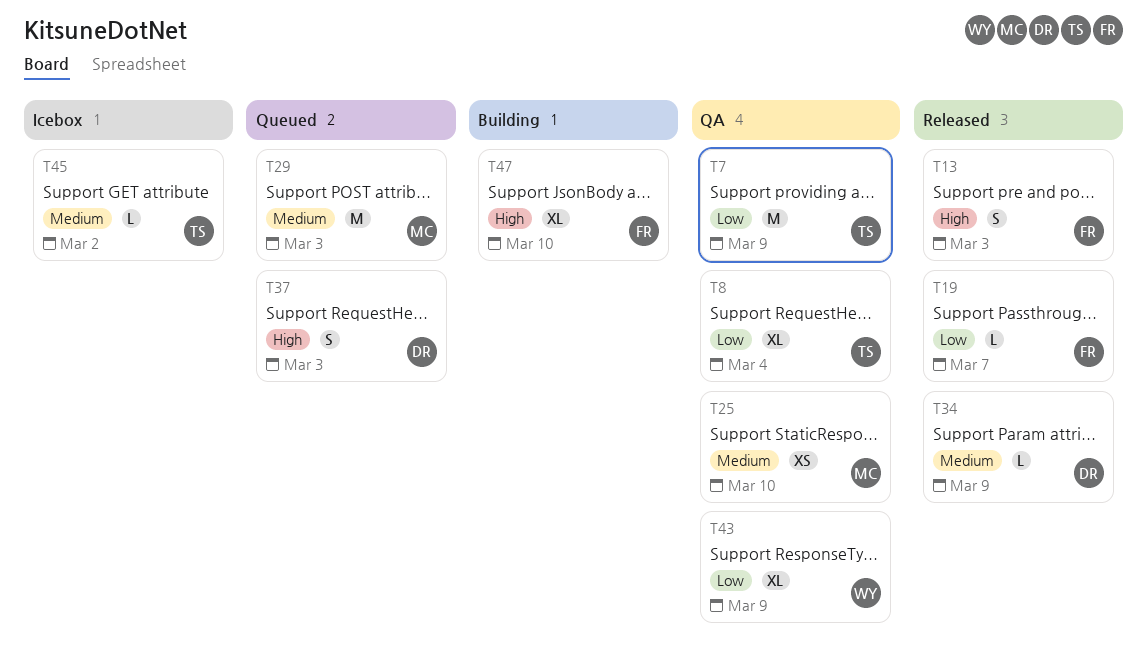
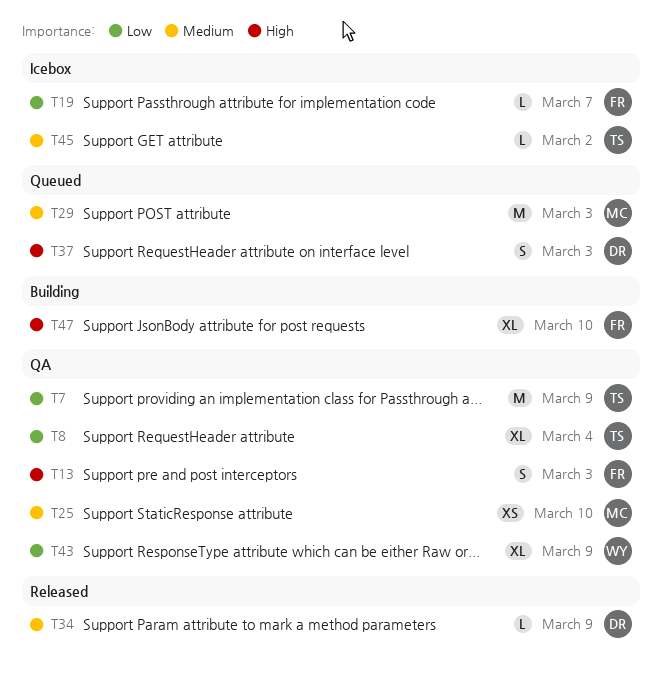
T13, status: Released -> QA
T19, status: Released -> Icebox

